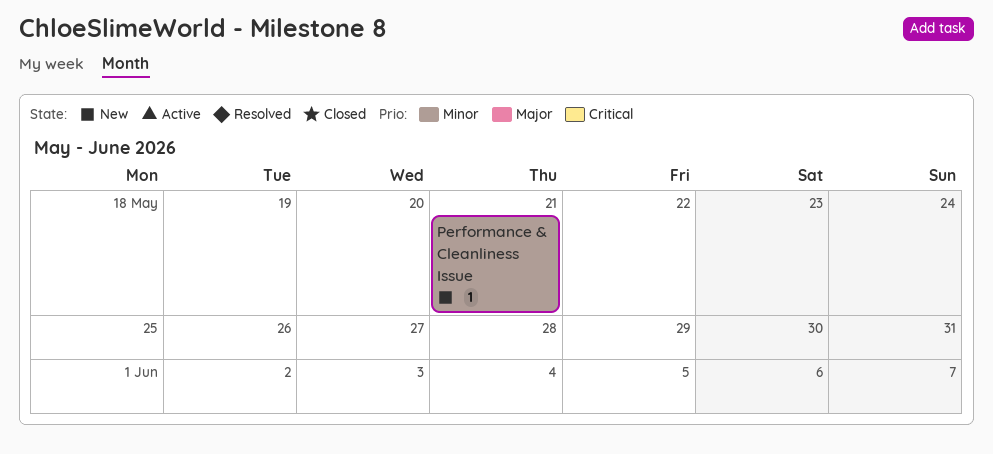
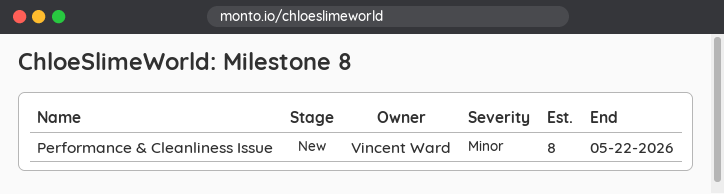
Performance & Cleanliness Issue, estimate: 1 -> 8
Performance & Cleanliness Issue, due: May 21 -> May 22

